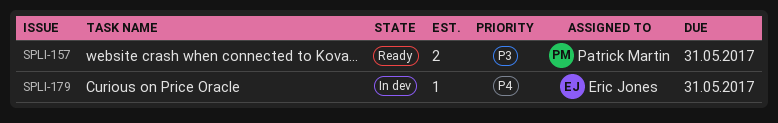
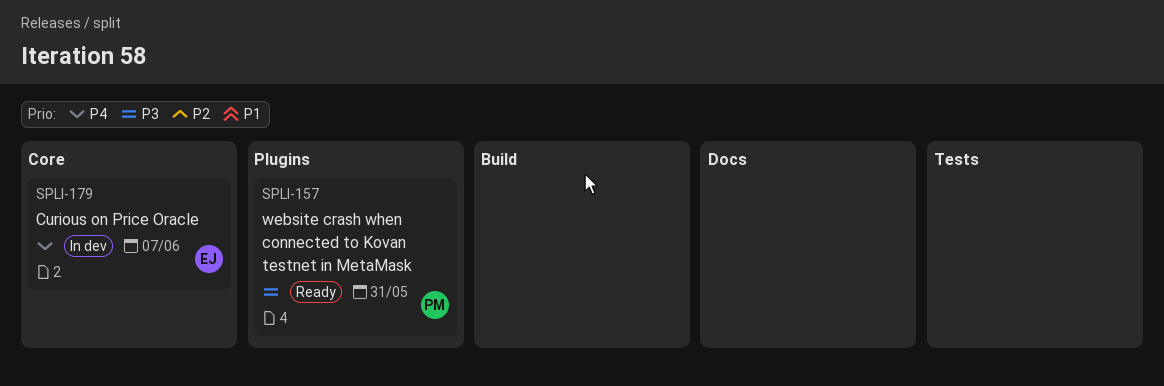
SPLI-179, due: May 31 -> Jun 7

